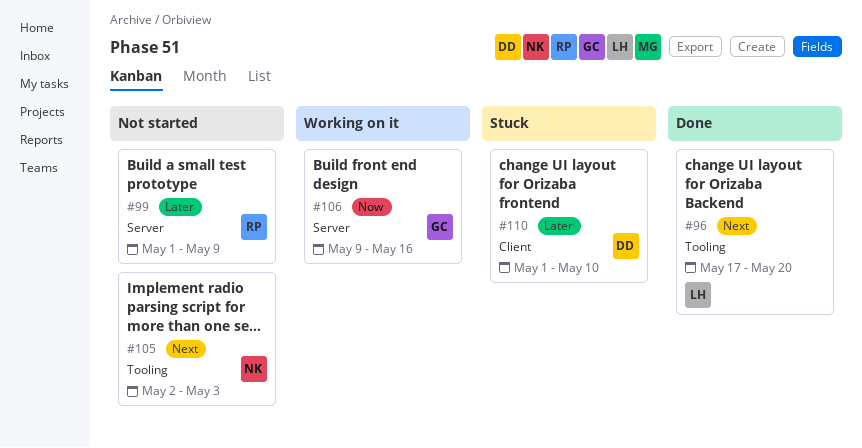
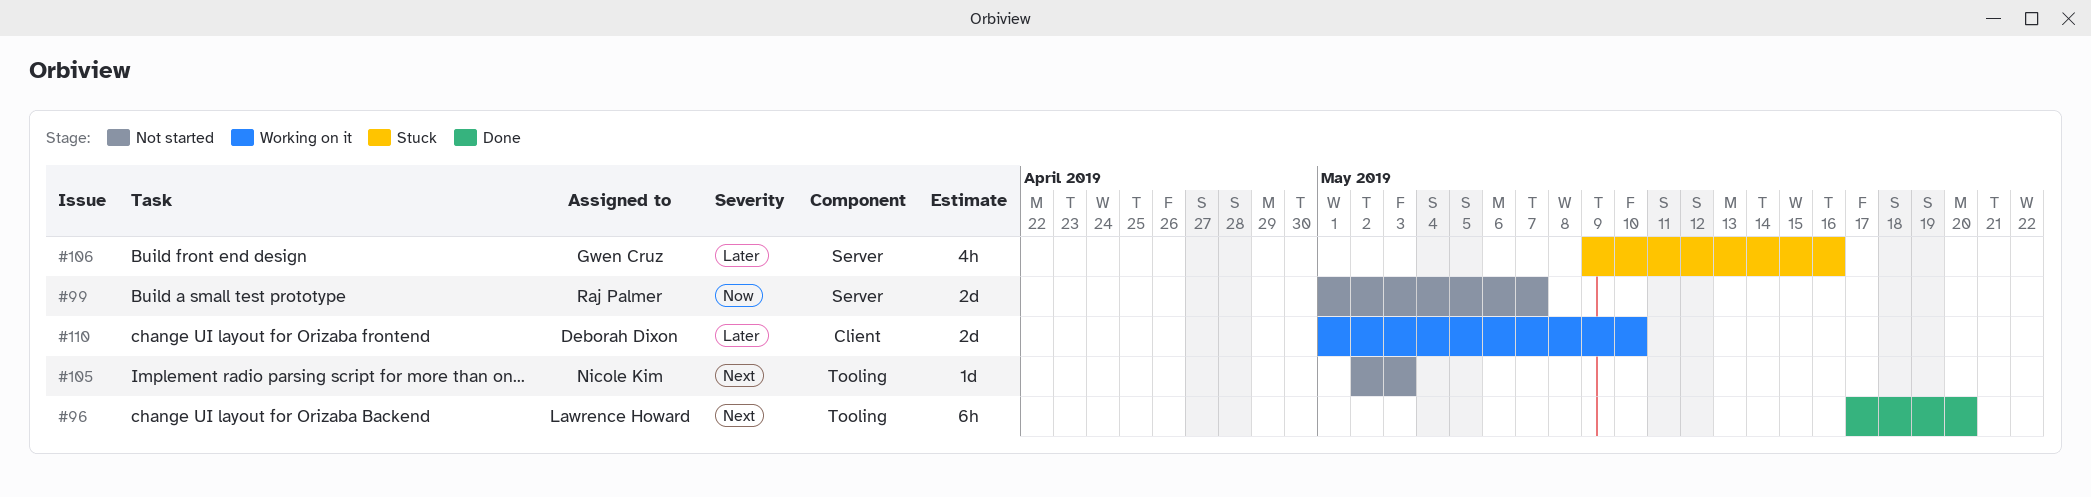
#99, priority: Later -> Now
#99, due: May 9 -> May 7
#106, status: Working on it -> Stuck
#106, priority: Now -> Later
#110, status: Stuck -> Working on it

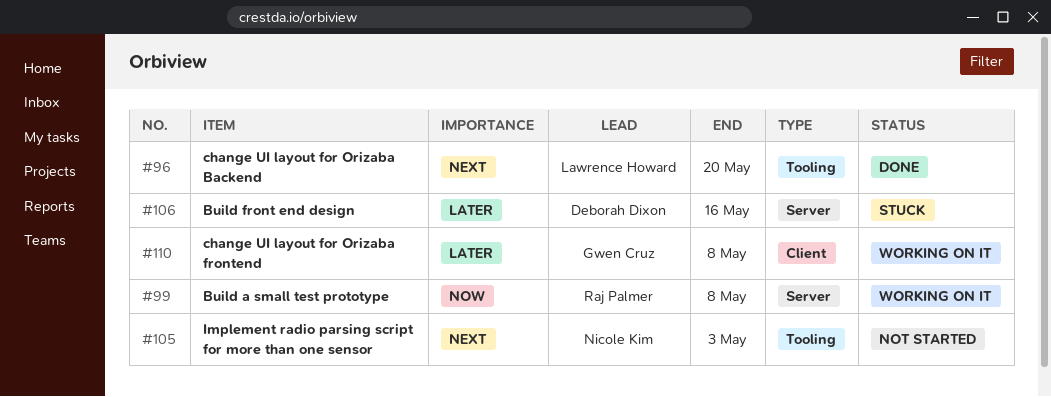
#99, status: Not started -> Working on it
#99, due: May 7 -> May 8
#106, owner: Gwen Cruz -> Deborah Dixon
#110, owner: Deborah Dixon -> Gwen Cruz
#110, due: May 10 -> May 8

